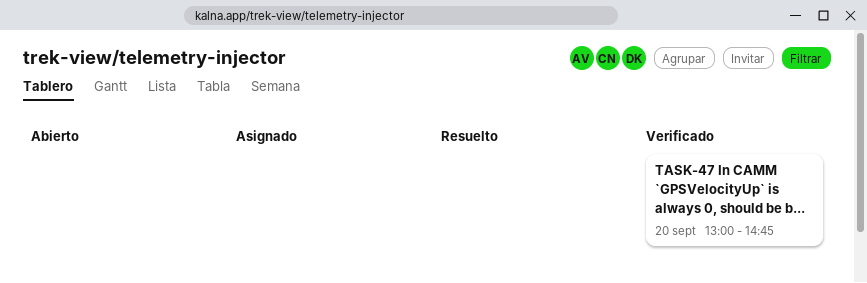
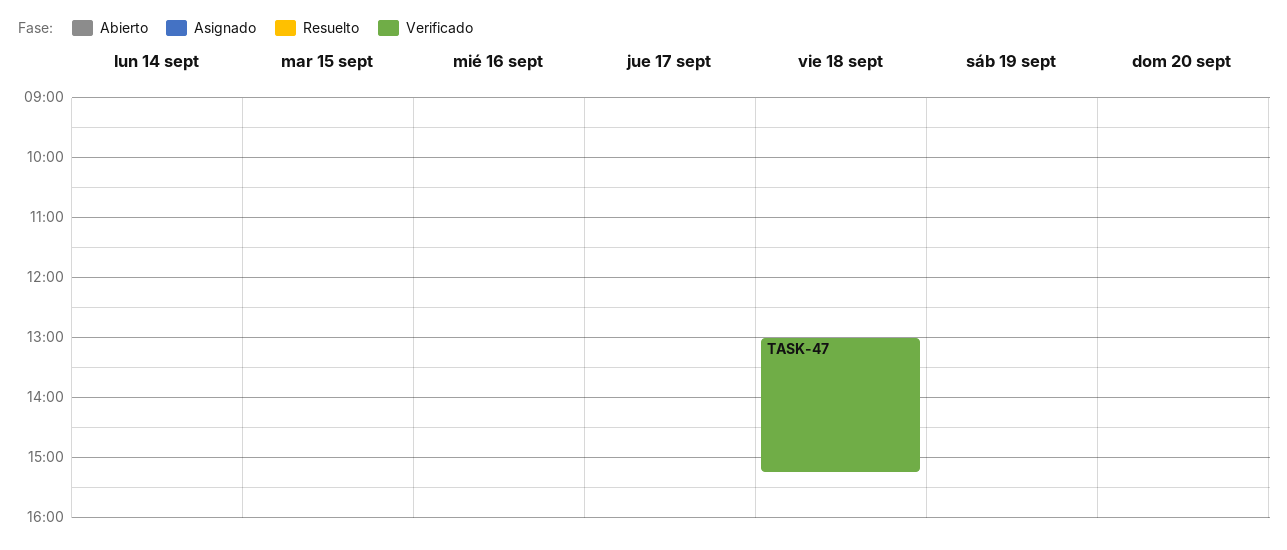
TASK-47, day: Sep 20 -> Sep 18
TASK-47, ends: 14:45 -> 15:15

